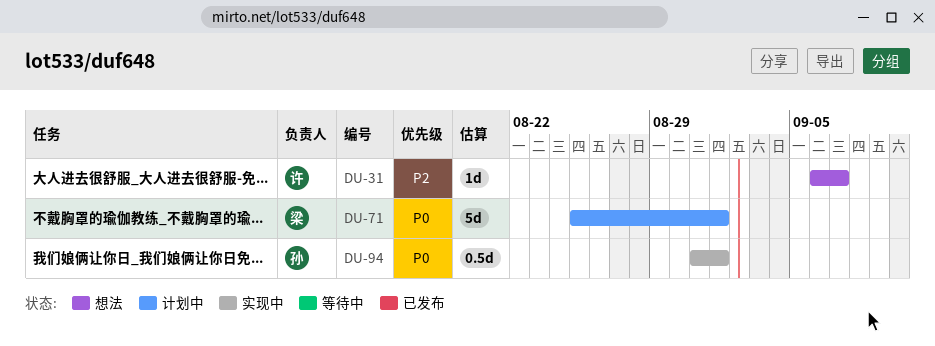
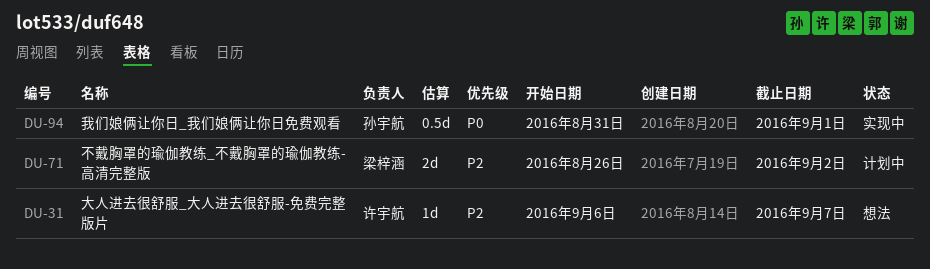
DU-71, priority: P0 -> P2
DU-71, estimate: 5d -> 2d
DU-71, start: Aug 25 -> Aug 26
DU-71, due: Sep 1 -> Sep 2

